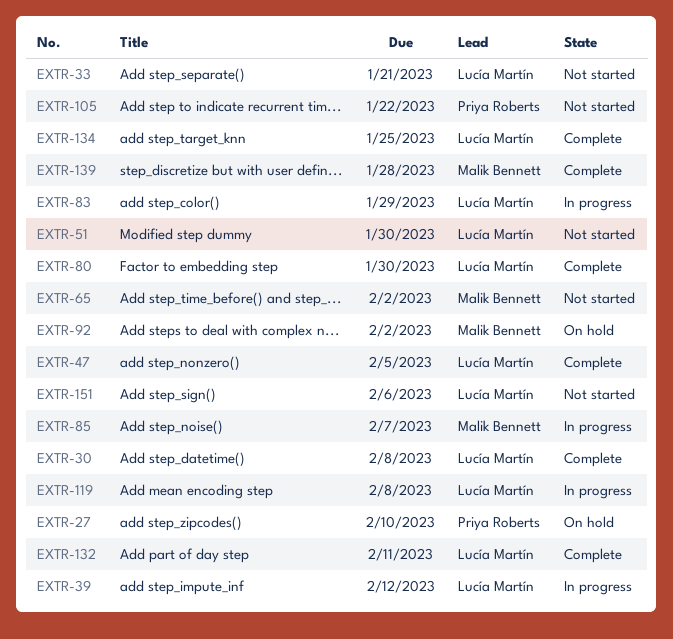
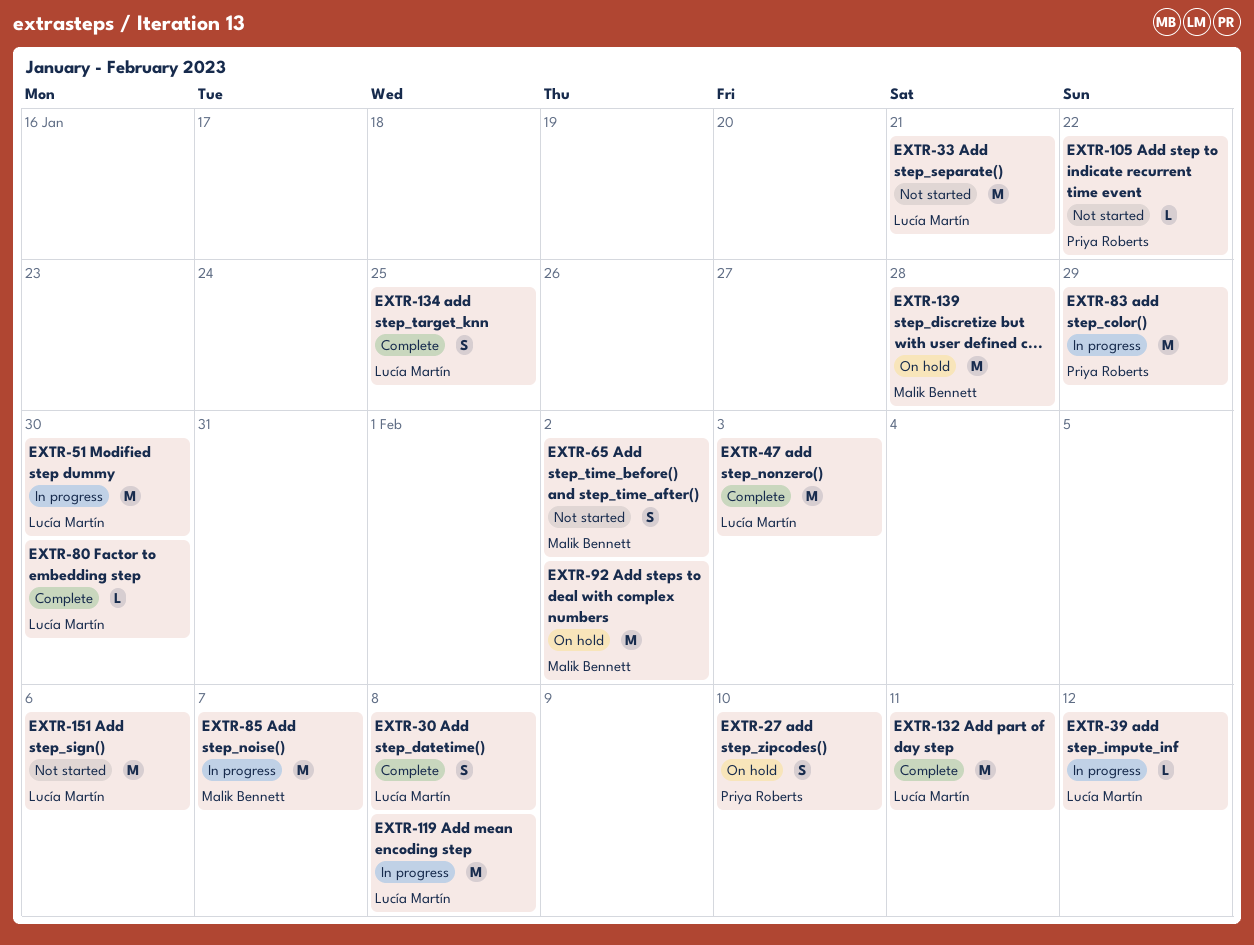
EXTR-47, due: Feb 5 -> Feb 3
EXTR-51, status: Not started -> In progress
EXTR-83, owner: Lucía Martín -> Priya Roberts
EXTR-139, status: Complete -> On hold

